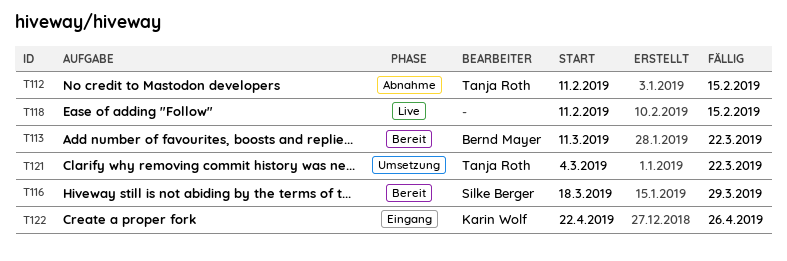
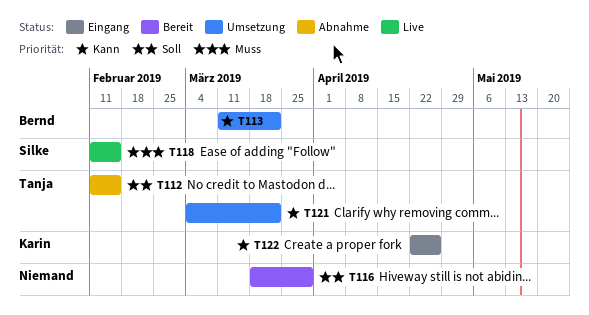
T113, status: Bereit -> Umsetzung
T116, owner: Silke Berger -> none
T118, owner: none -> Silke Berger

